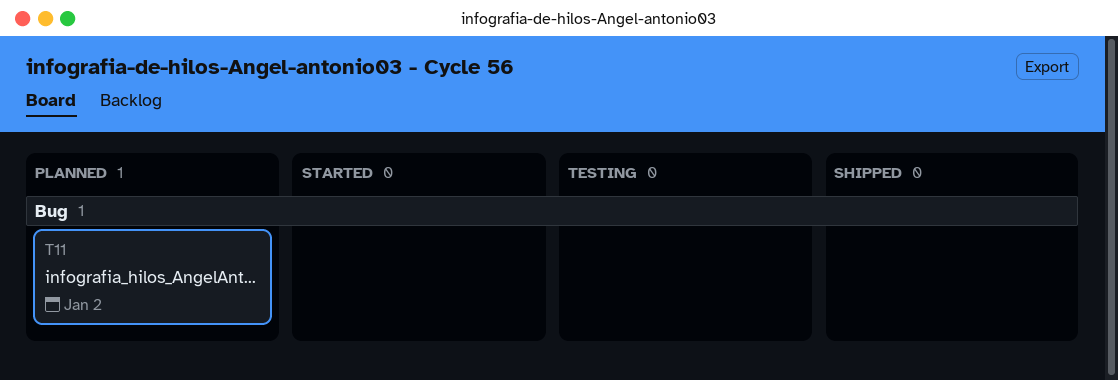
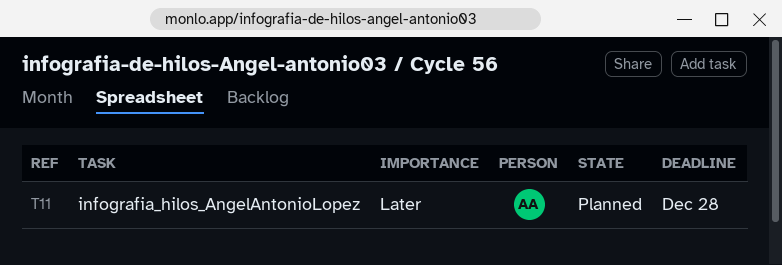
T11, due: Jan 2 -> Dec 28

